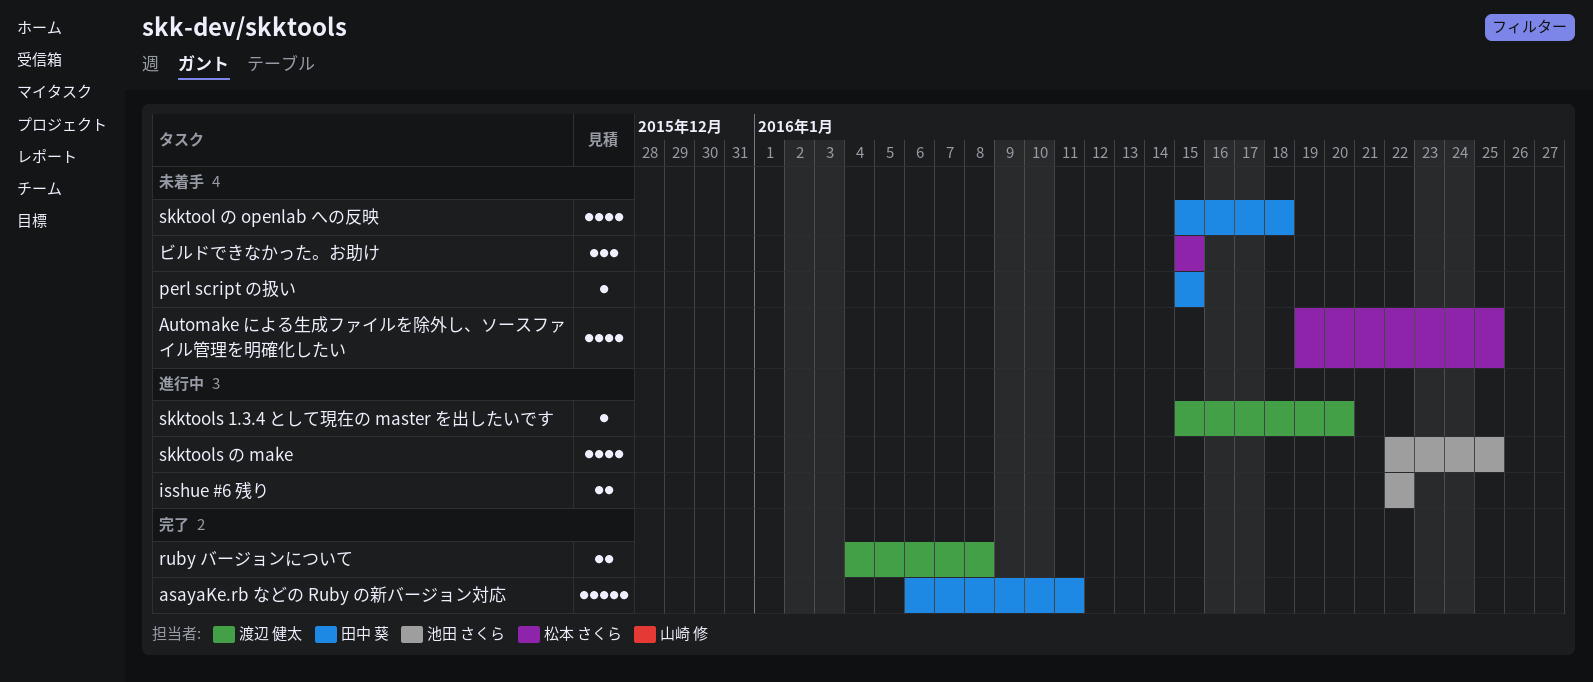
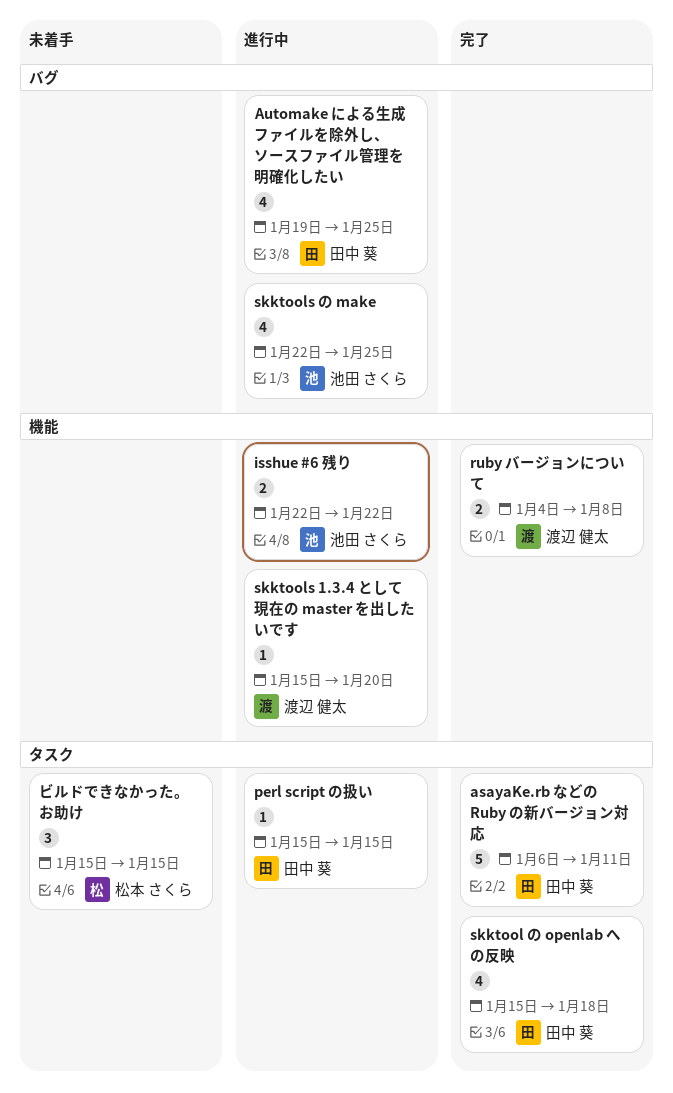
Automake による生成ファイルを除外し、ソースファイル管理を明確化したい, status: 未着手 -> 進行中
Automake による生成ファイルを除外し、ソースファイル管理を明確化したい, owner: 松本 さくら -> 田中 葵
perl script の扱い, status: 未着手 -> 進行中
skktool の openlab への反映, status: 未着手 -> 完了

